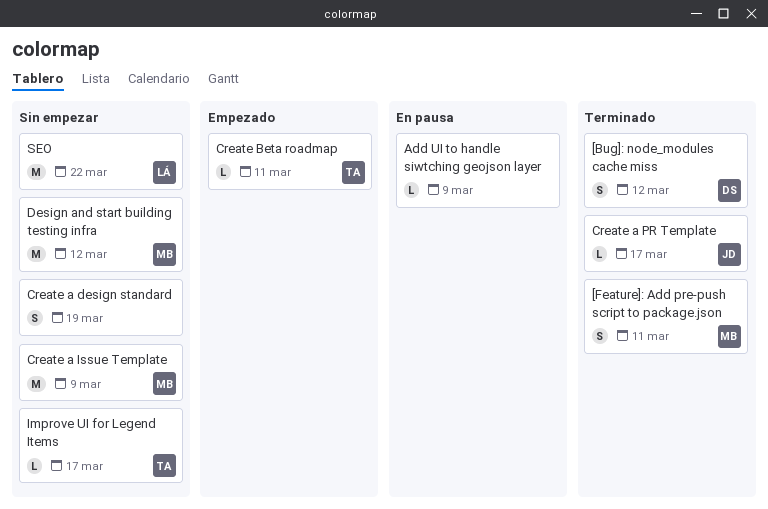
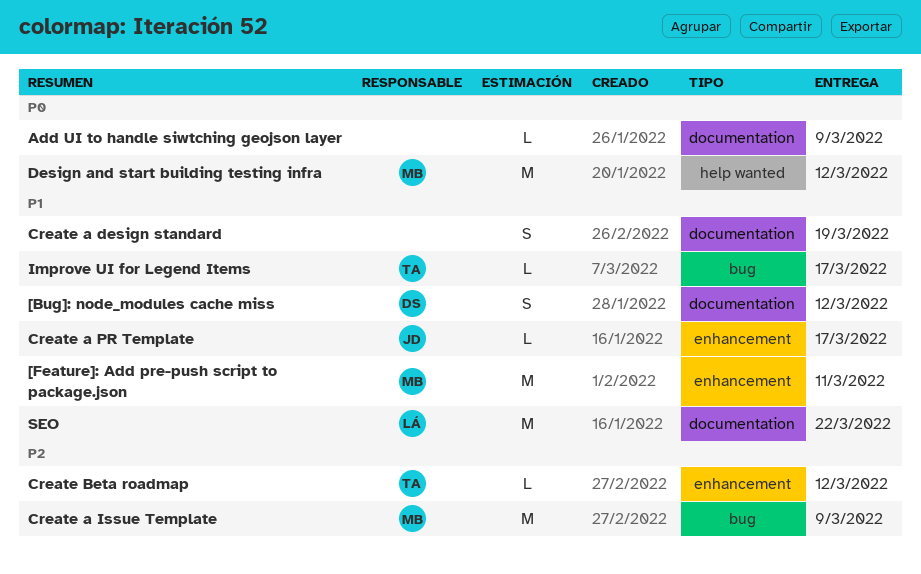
[Feature]: Add pre-push script to package.json, estimate: S -> M
Create Beta roadmap, due: Mar 11 -> Mar 12

